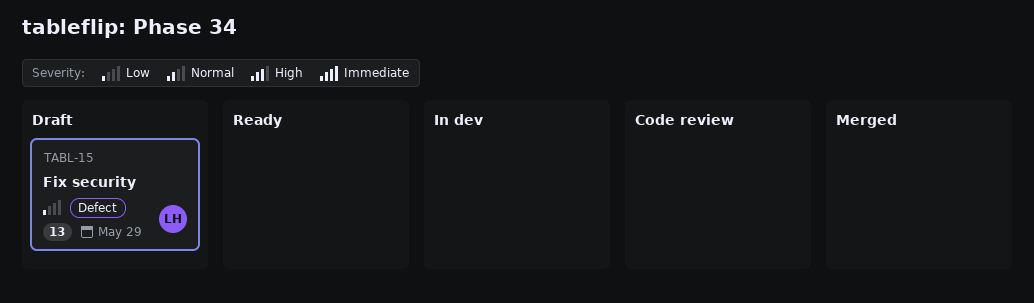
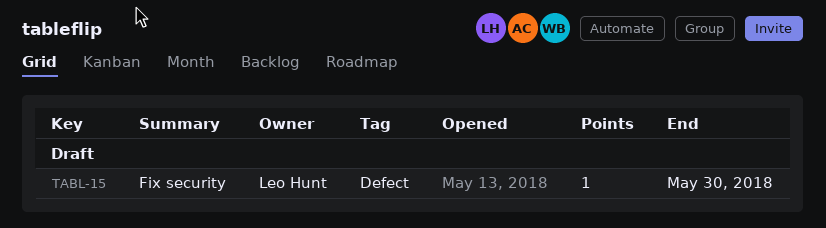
TABL-15, estimate: 13 -> 1
TABL-15, due: May 29 -> May 30

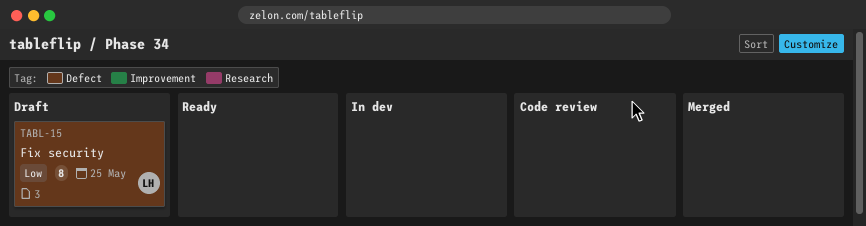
TABL-15, estimate: 1 -> 8
TABL-15, due: May 30 -> May 25

